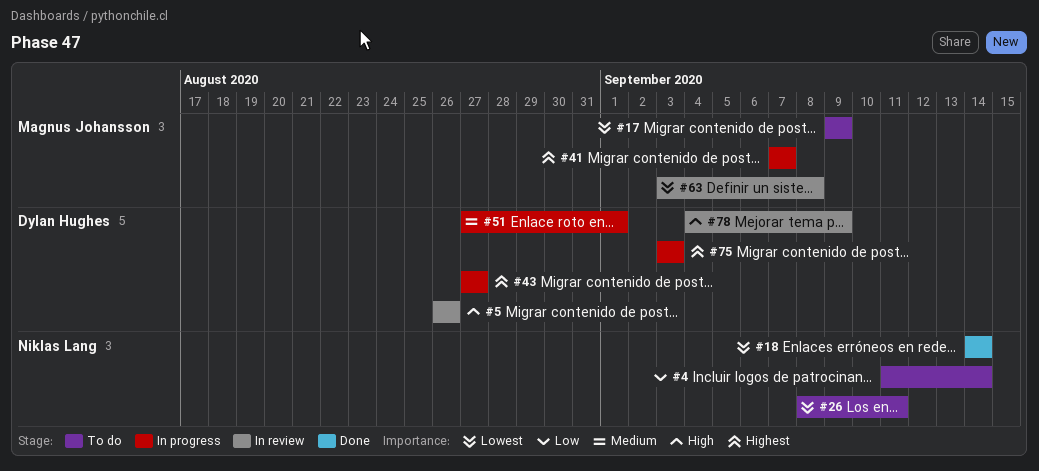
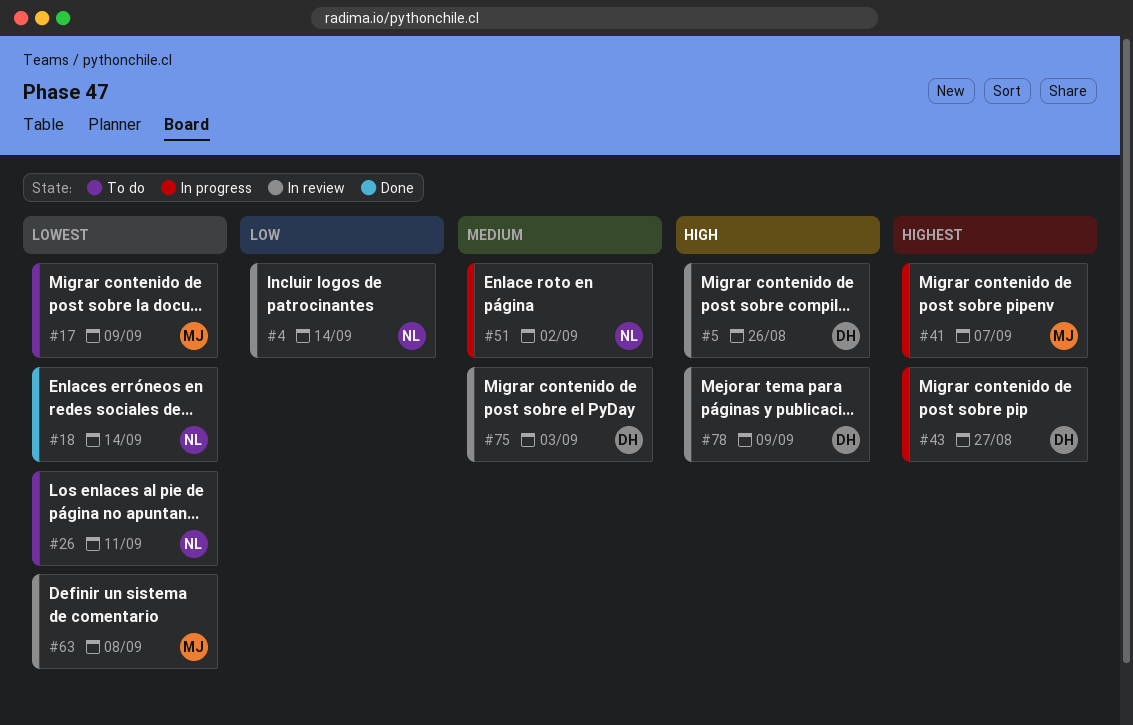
#4, status: To do -> In review
#51, owner: Dylan Hughes -> Niklas Lang
#51, due: Sep 1 -> Sep 2
#75, status: In progress -> In review
#75, priority: Highest -> Medium

